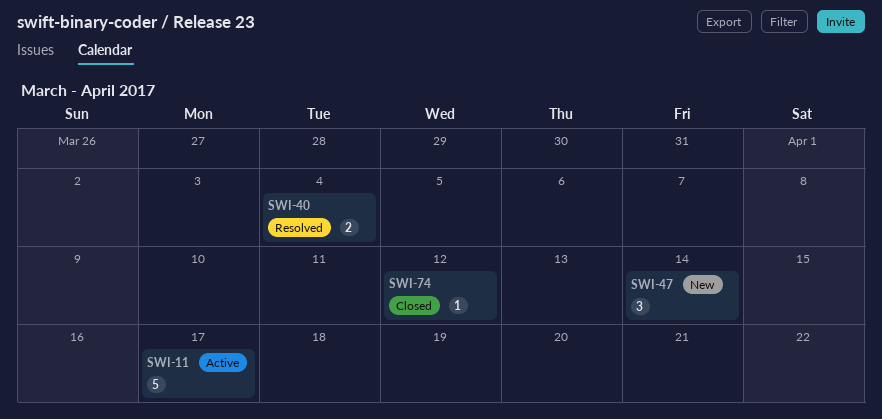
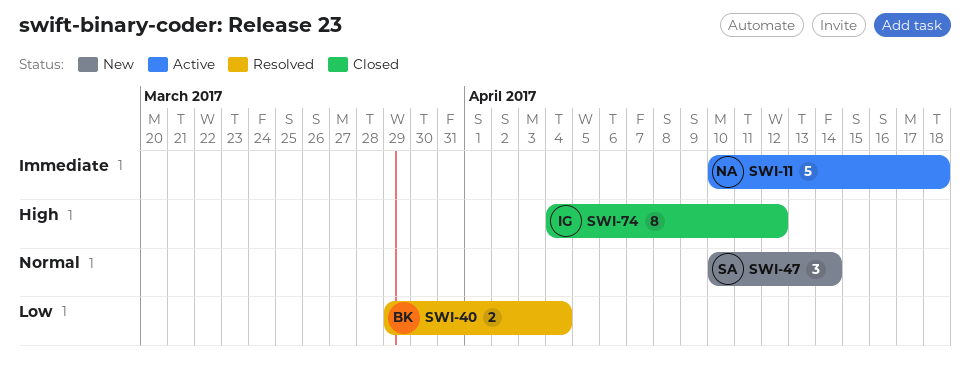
SWI-11, due: Apr 17 -> Apr 18
SWI-74, estimate: 1 -> 8

